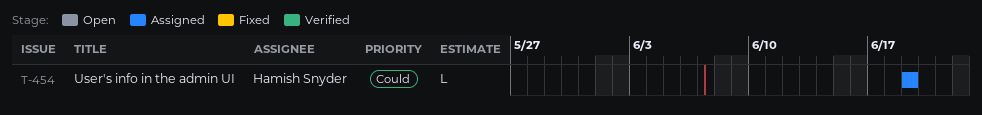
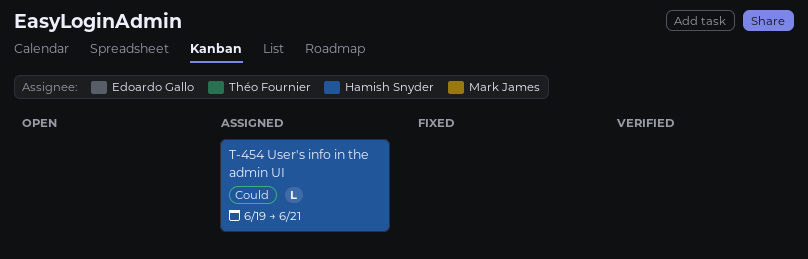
T-454, due: Jun 19 -> Jun 21

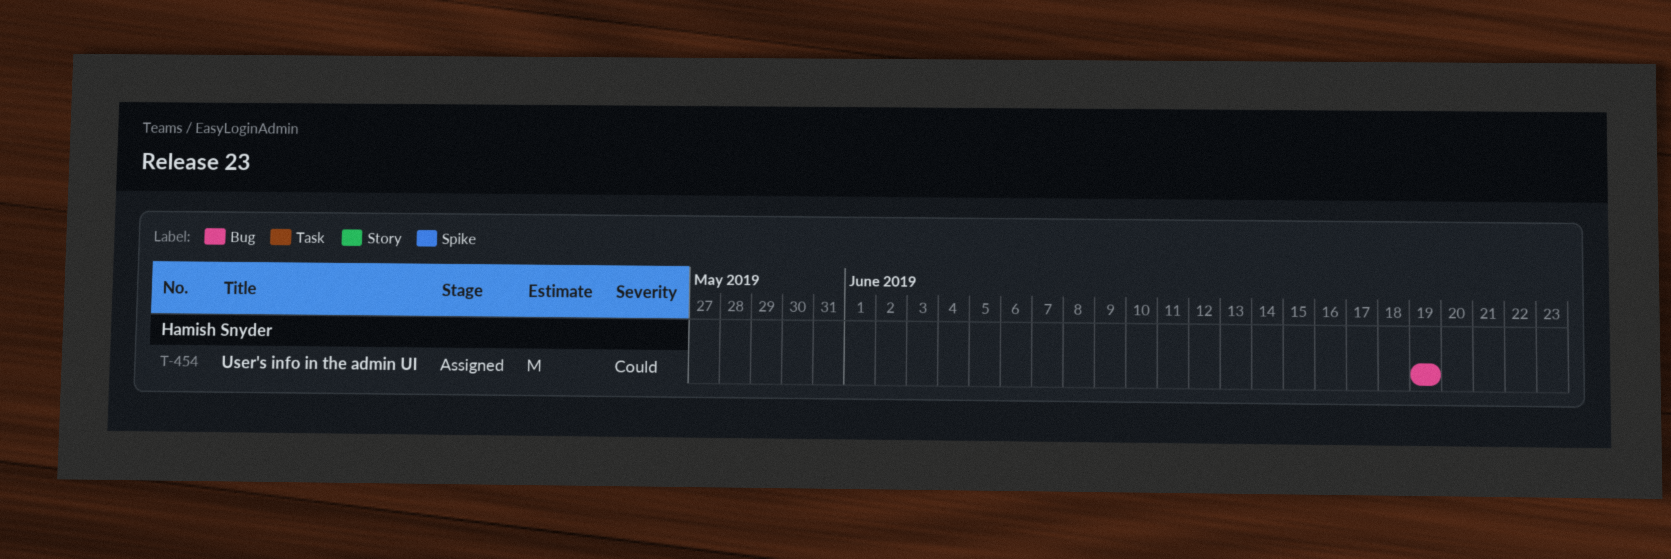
T-454, estimate: L -> M
T-454, due: Jun 21 -> Jun 19

